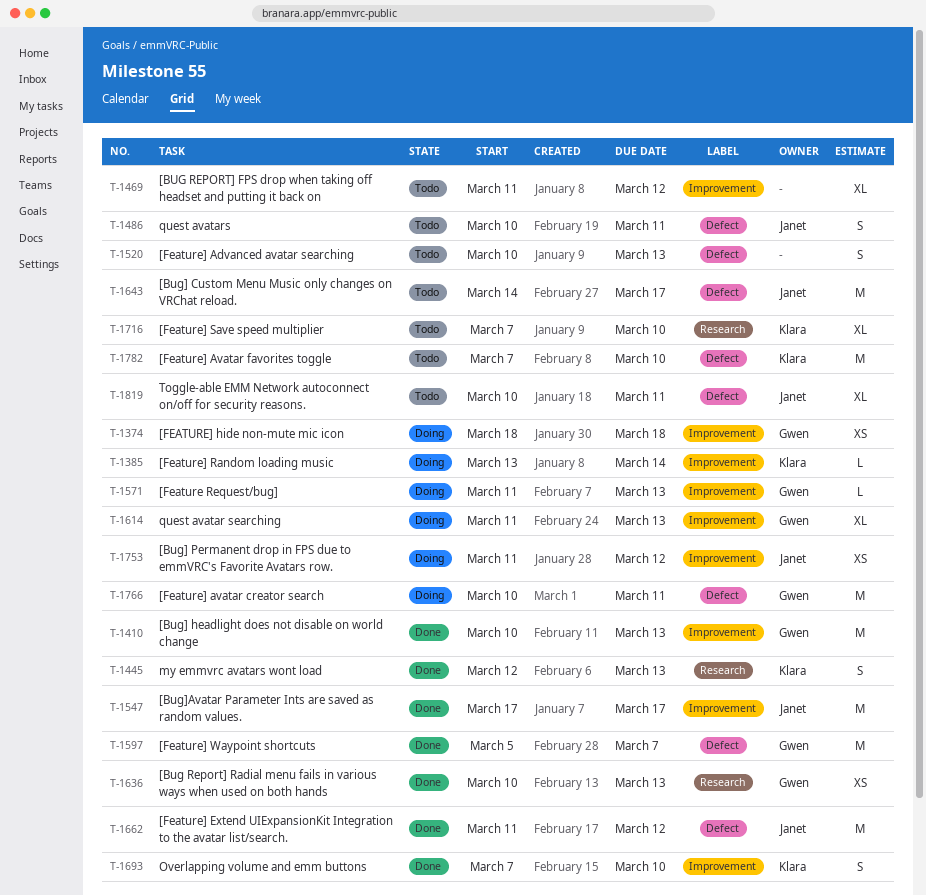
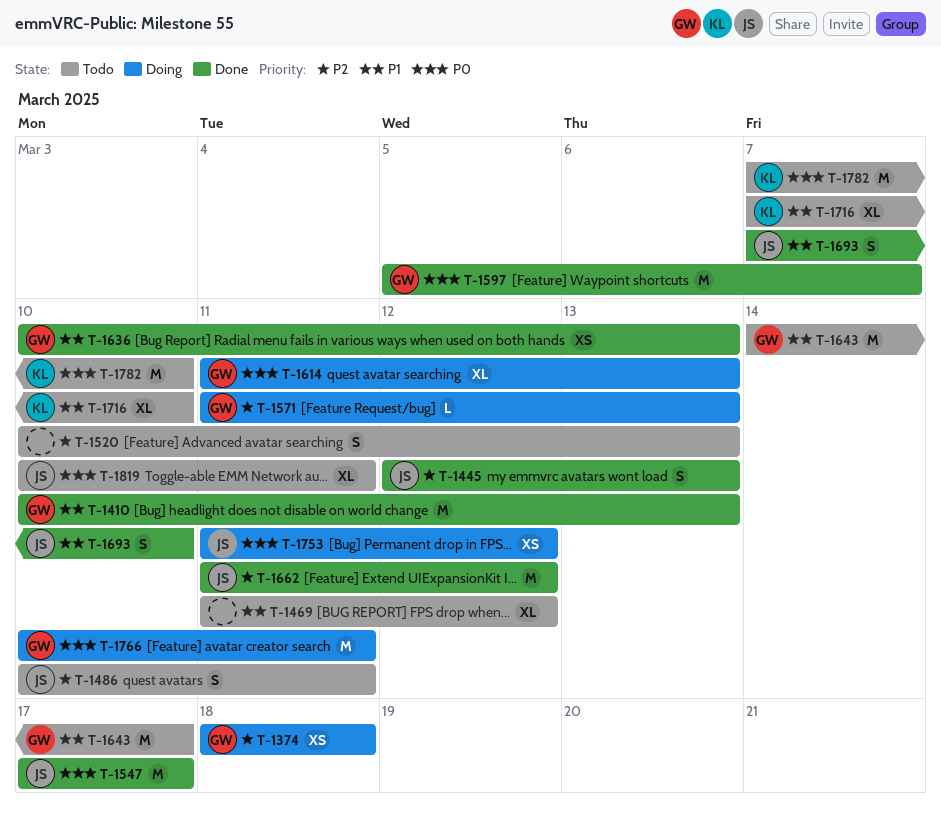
T-1385: present -> none
T-1445, owner: Klara -> Janet
T-1643, owner: Janet -> Gwen
T-1693, owner: Klara -> Janet

